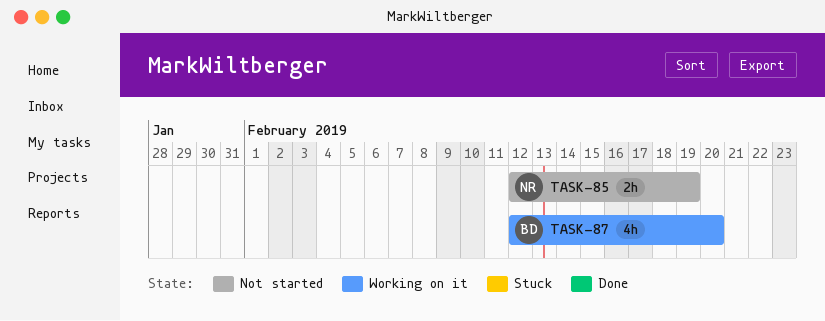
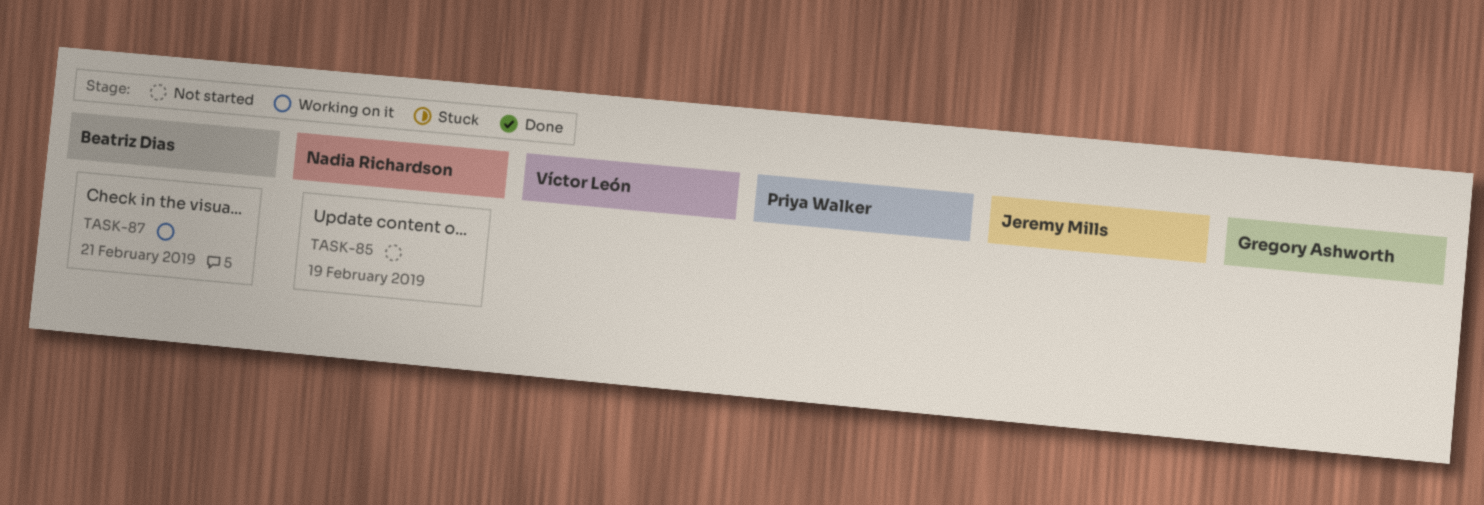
TASK-87, due: Feb 20 -> Feb 21

